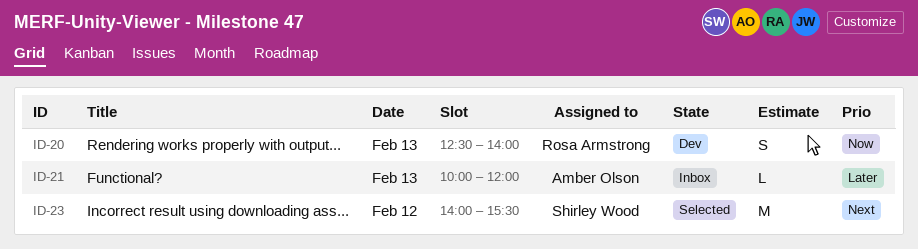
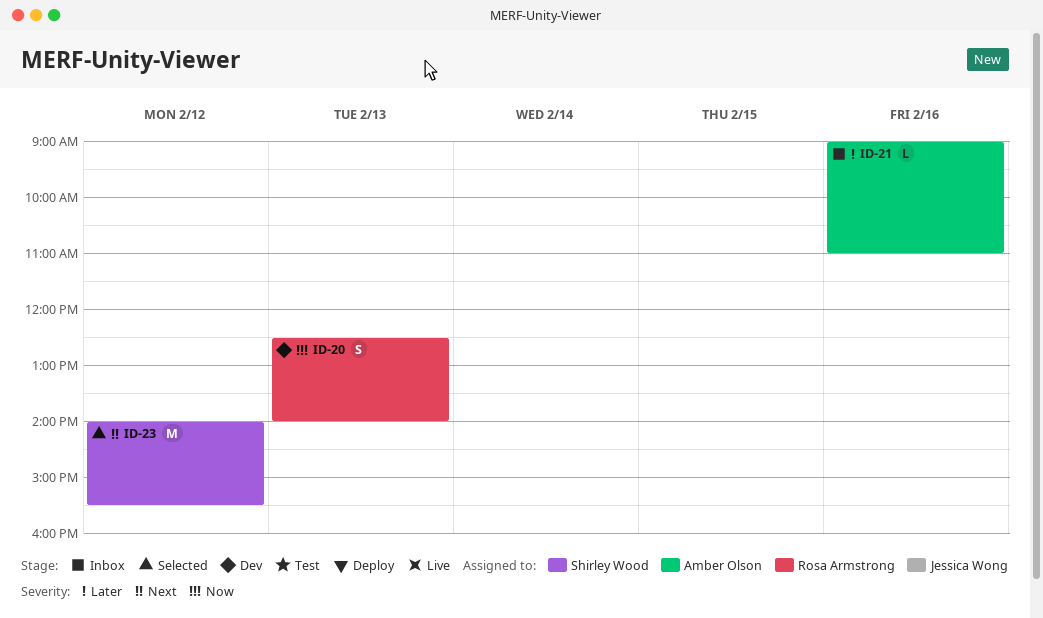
ID-21, day: Feb 13 -> Feb 16
ID-21, begins: 10:00 -> 09:00
ID-21, ends: 12:00 -> 11:00

